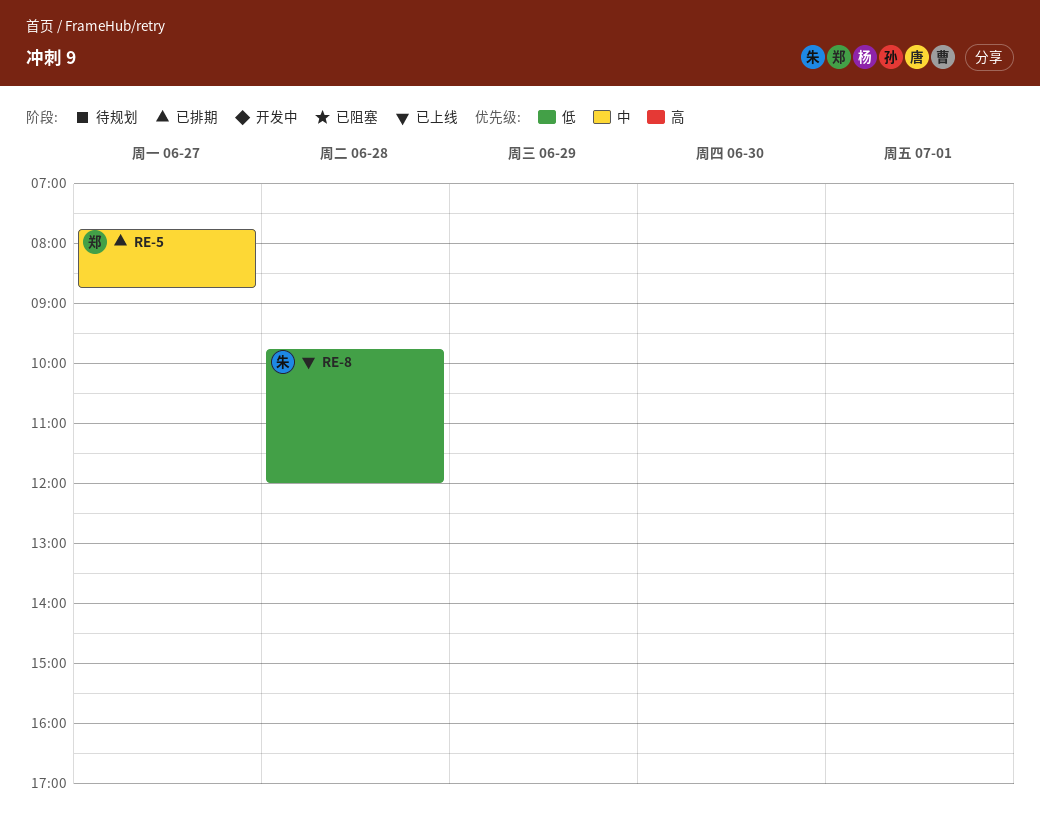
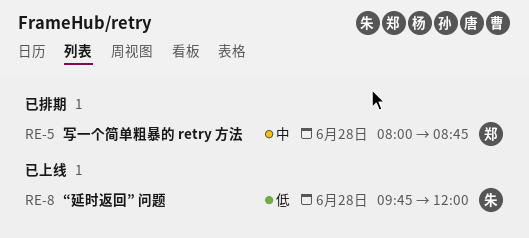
RE-5, day: Jun 27 -> Jun 28
RE-5, begins: 07:45 -> 08:00

